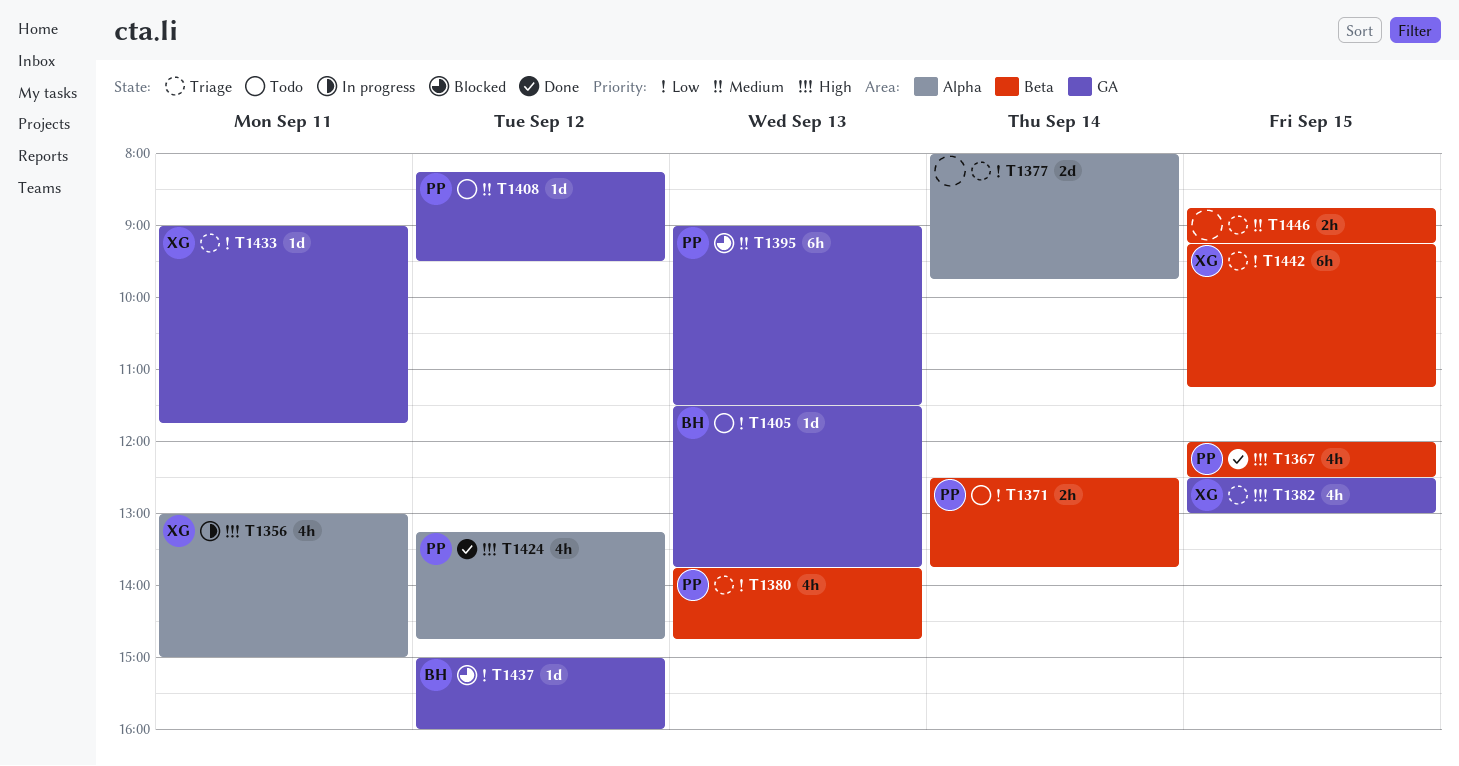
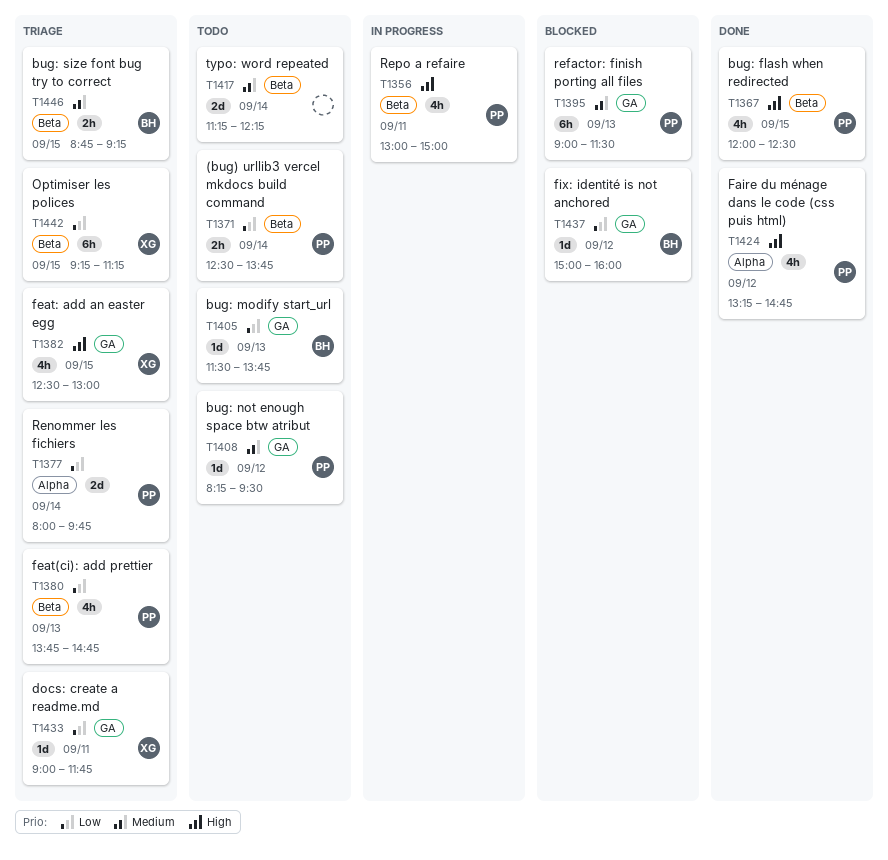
T1356, owner: XG -> PP
T1356, label: Alpha -> Beta
T1377, owner: none -> PP
T1417: none -> present
T1446, owner: none -> BH

